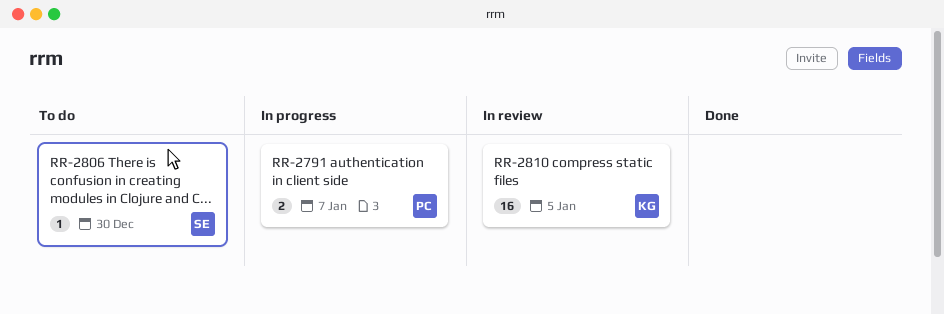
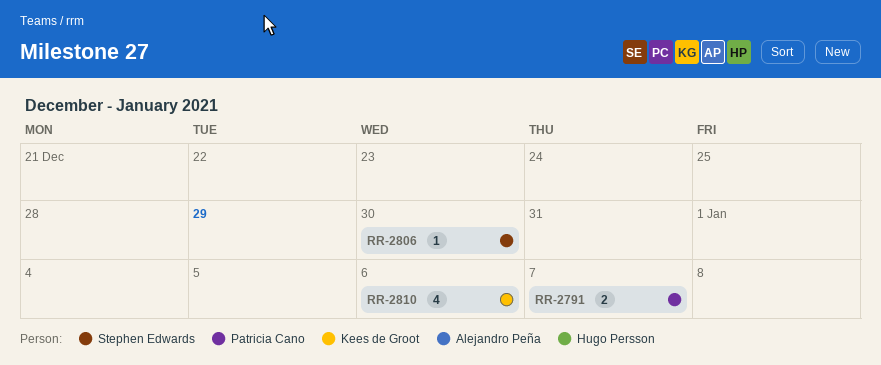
RR-2810, estimate: 16 -> 4
RR-2810, due: Jan 5 -> Jan 6

